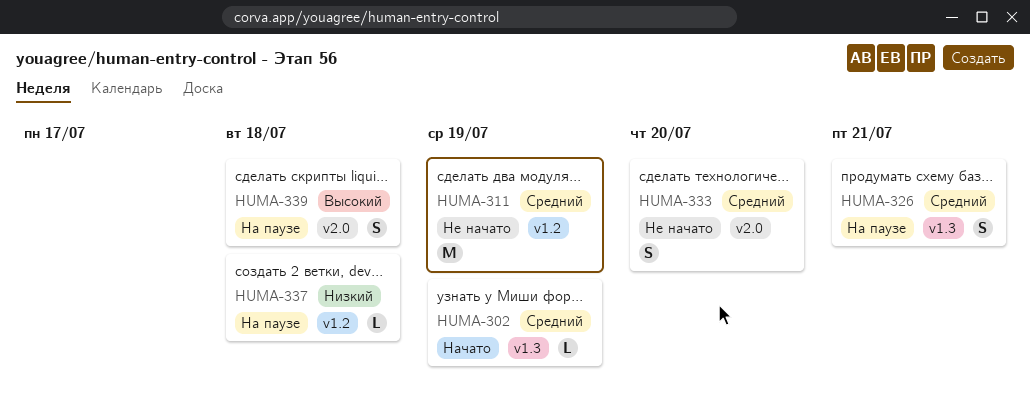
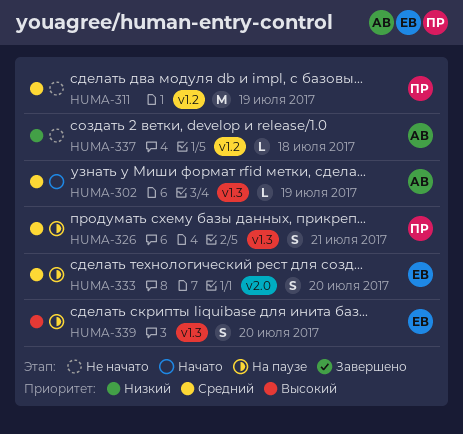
HUMA-333, status: Не начато -> На паузе
HUMA-337, status: На паузе -> Не начато
HUMA-339, label: v2.0 -> v1.3
HUMA-339, due: Jul 18 -> Jul 20

